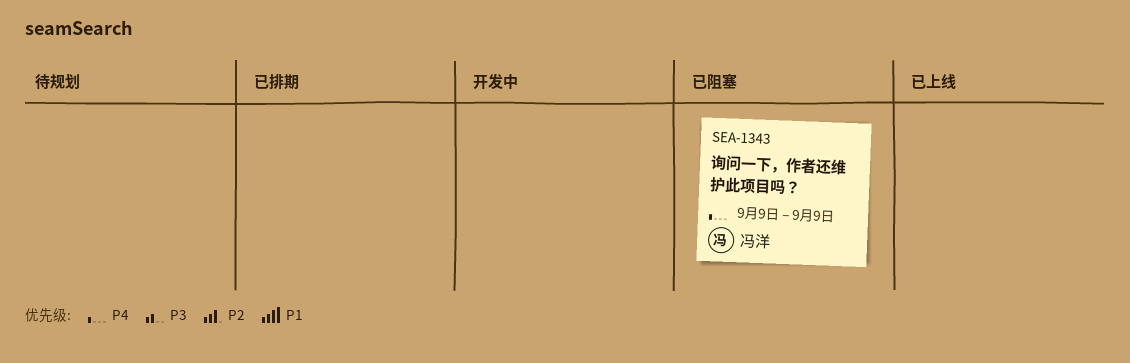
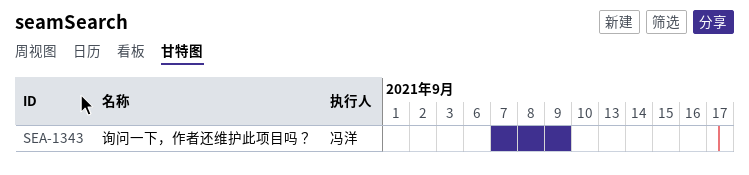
SEA-1343, start: Sep 9 -> Sep 7

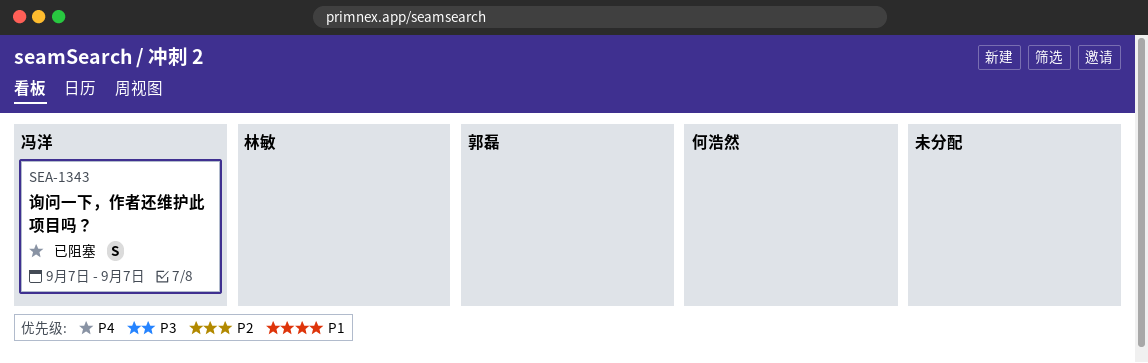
SEA-1343, due: Sep 9 -> Sep 7

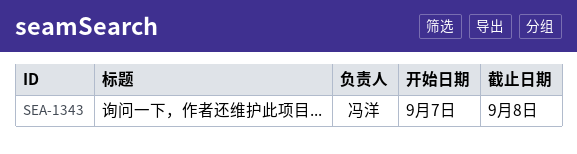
SEA-1343, due: Sep 7 -> Sep 8

